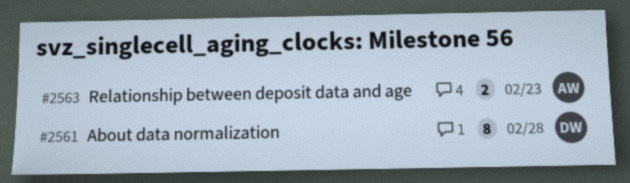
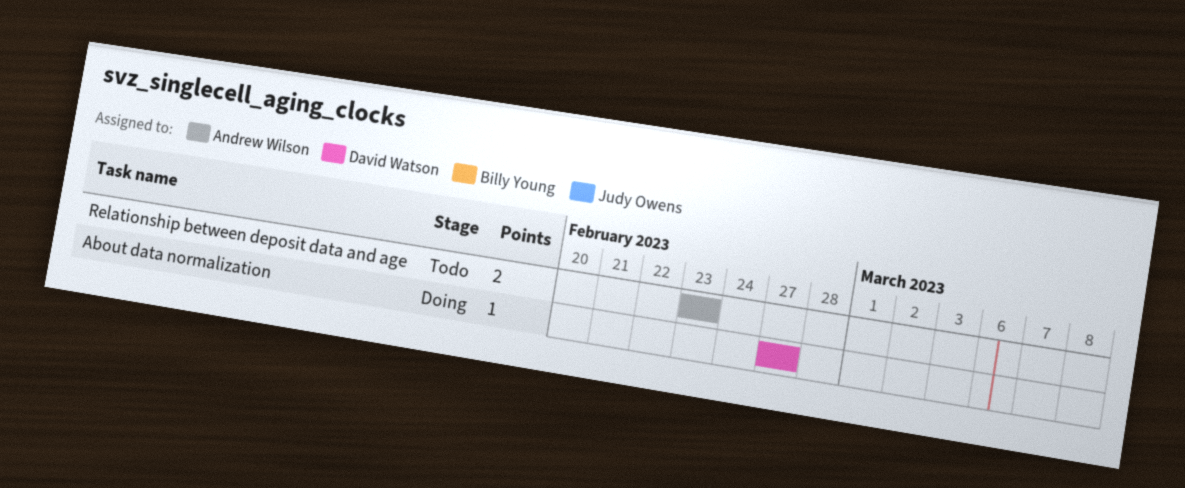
About data normalization, estimate: 8 -> 1
About data normalization, due: Feb 28 -> Feb 27

